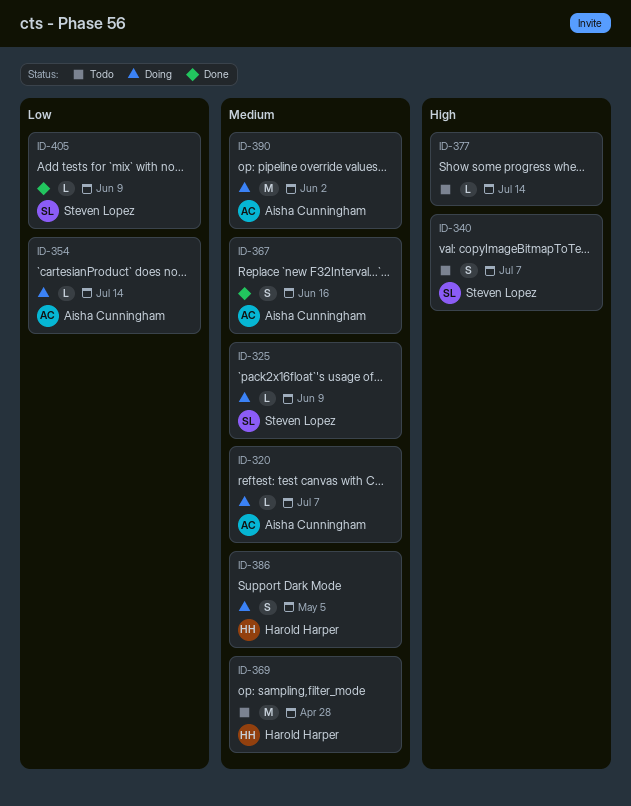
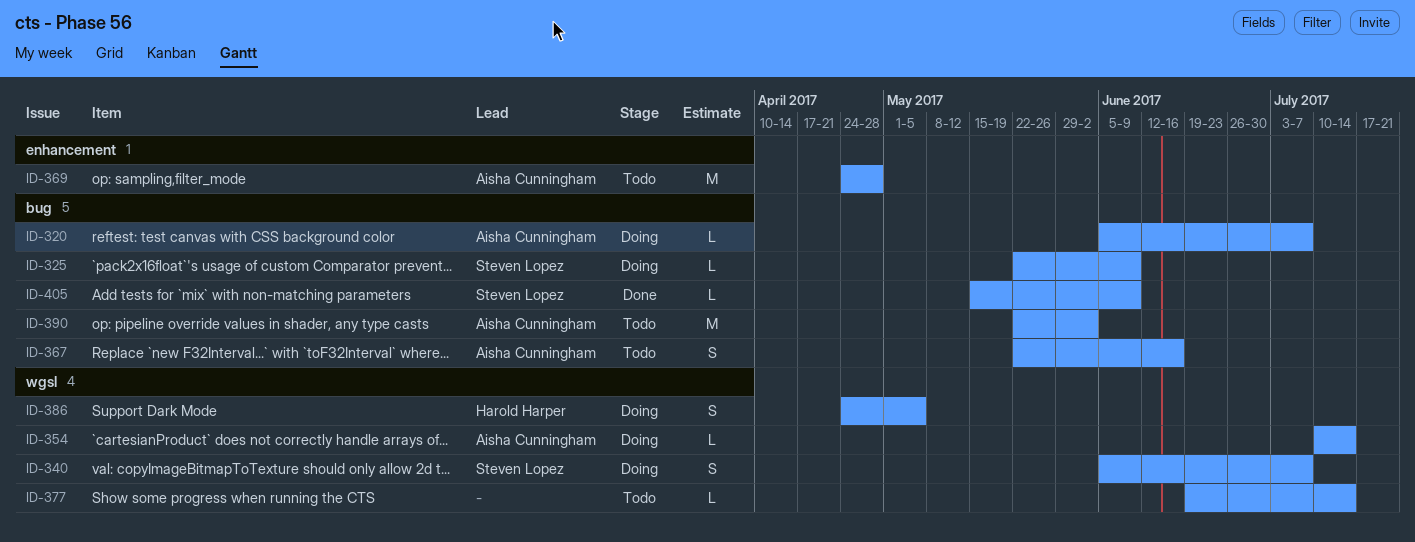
ID-340, status: Todo -> Doing
ID-367, status: Done -> Todo
ID-369, owner: Harold Harper -> Aisha Cunningham
ID-390, status: Doing -> Todo

